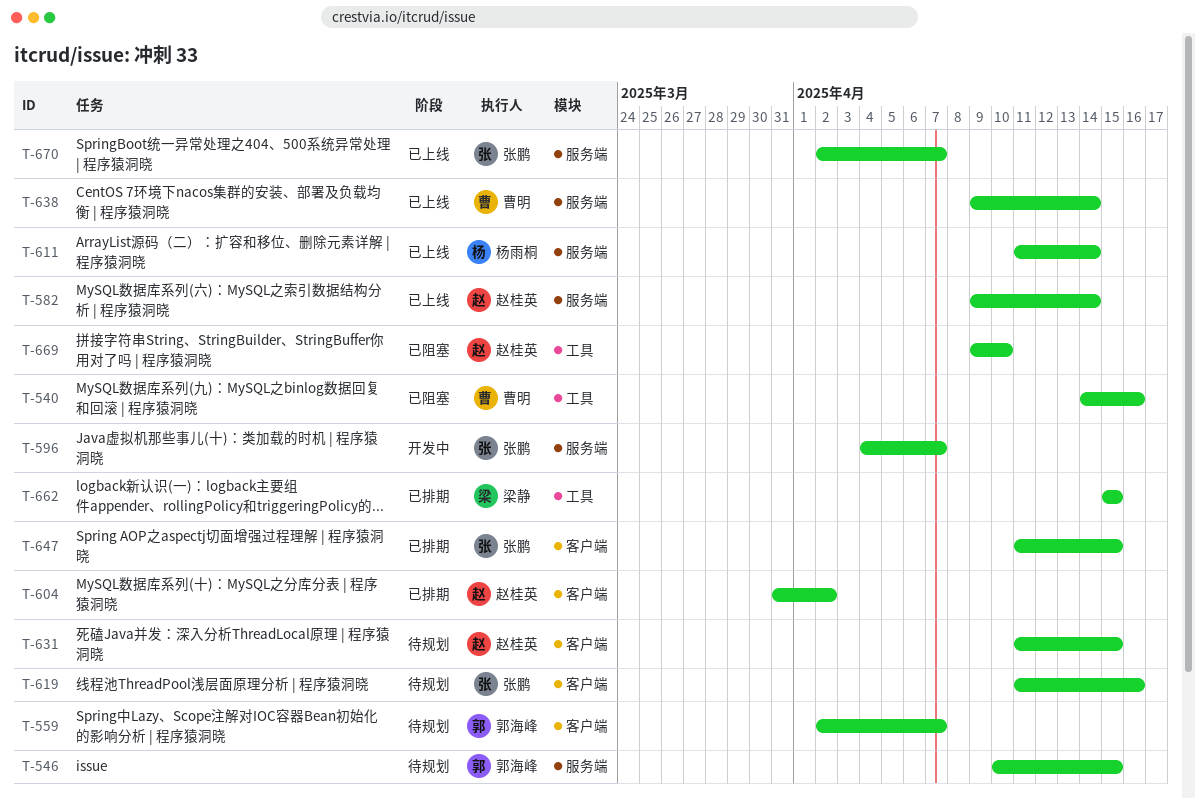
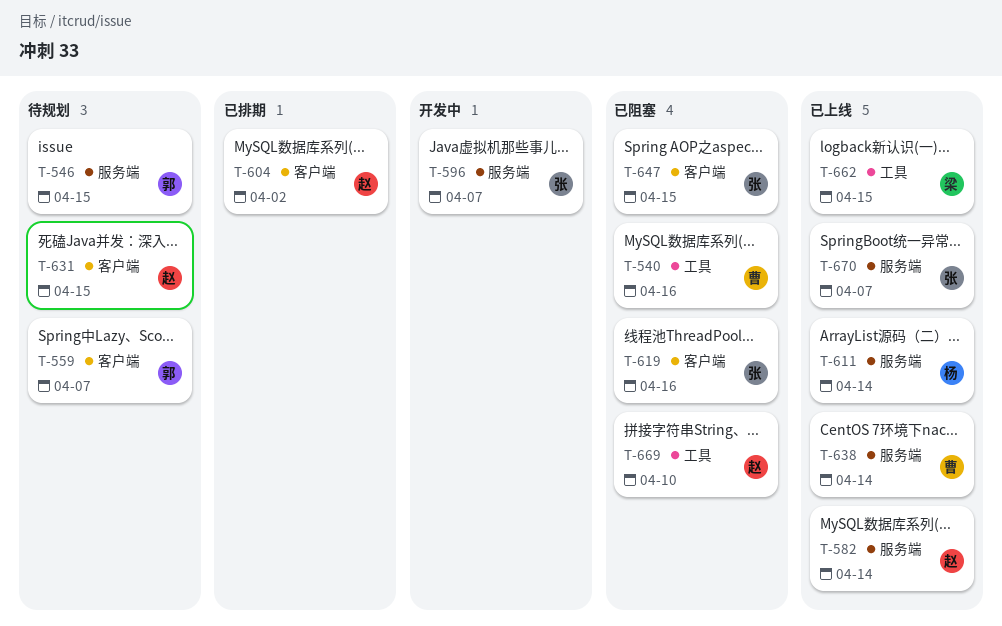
T-619, status: 待规划 -> 已阻塞
T-647, status: 已排期 -> 已阻塞
T-662, status: 已排期 -> 已上线

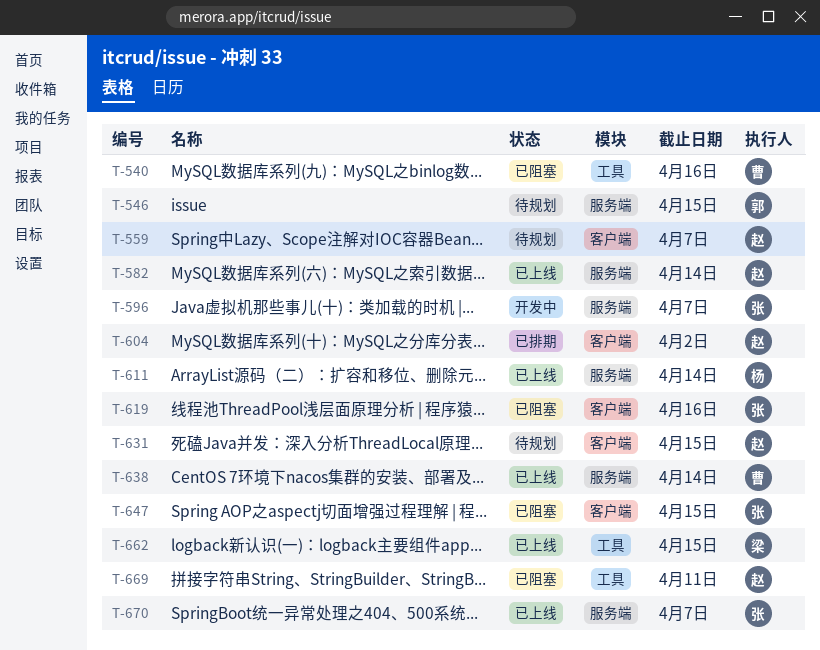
T-559, owner: 郭 -> 赵
T-669, due: Apr 10 -> Apr 11

